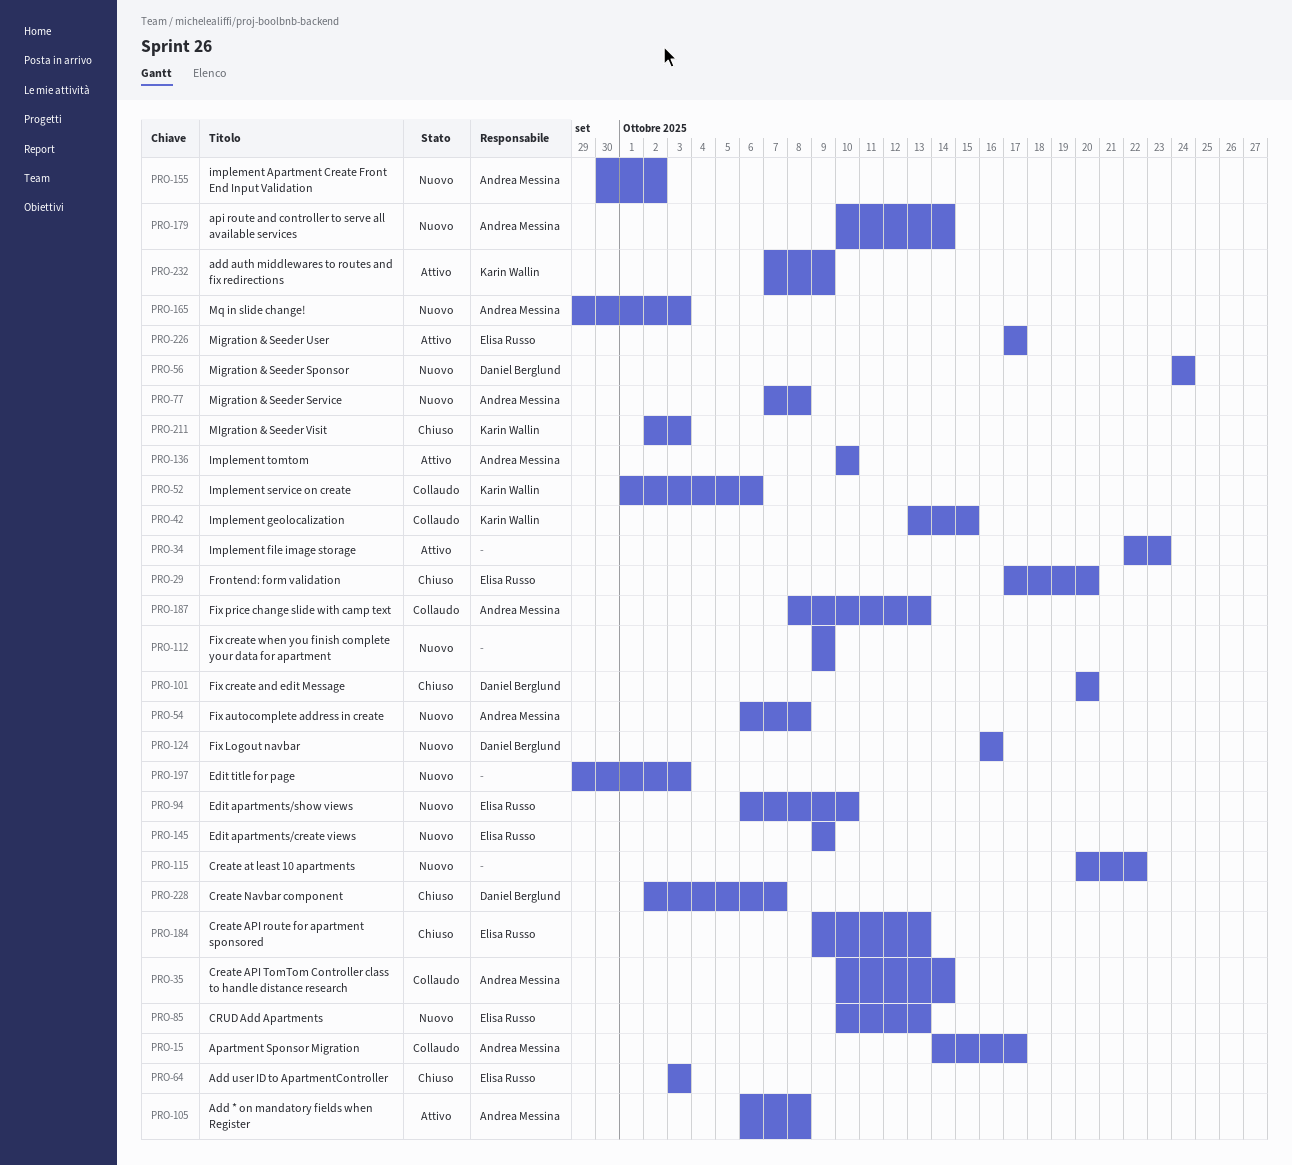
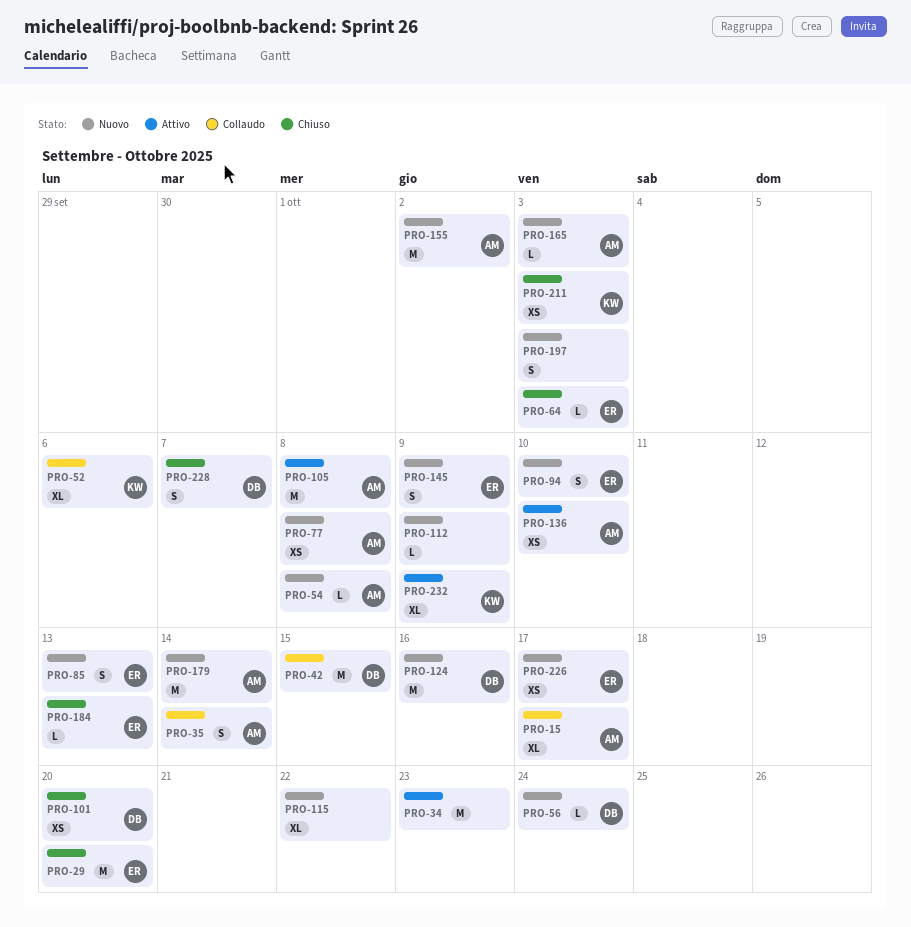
PRO-42, owner: Karin Wallin -> Daniel Berglund
PRO-187: present -> none
PRO-226, status: Attivo -> Nuovo

